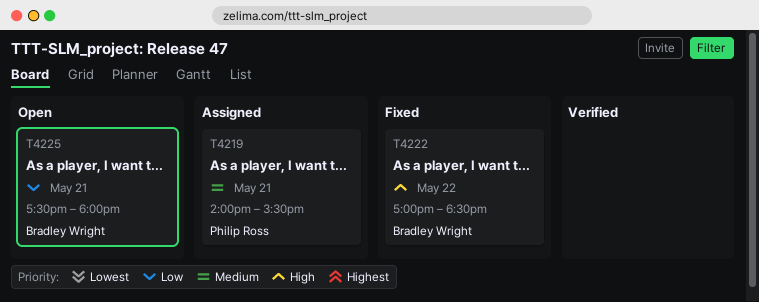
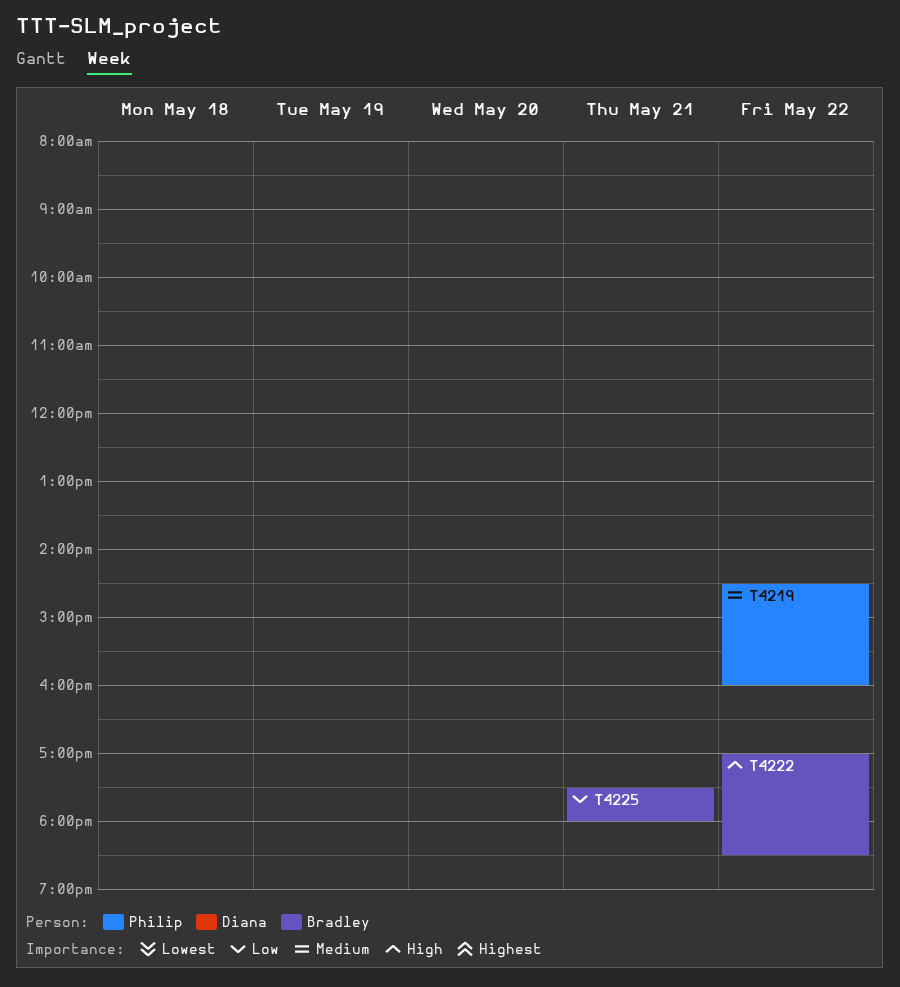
T4219, day: May 21 -> May 22
T4219, begins: 14:00 -> 14:30
T4219, ends: 15:30 -> 16:00

